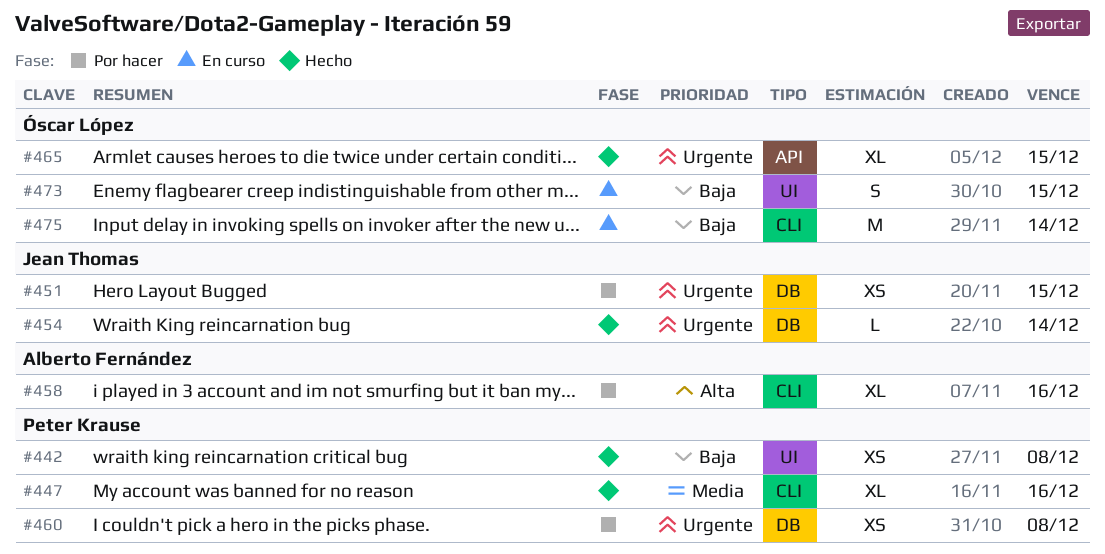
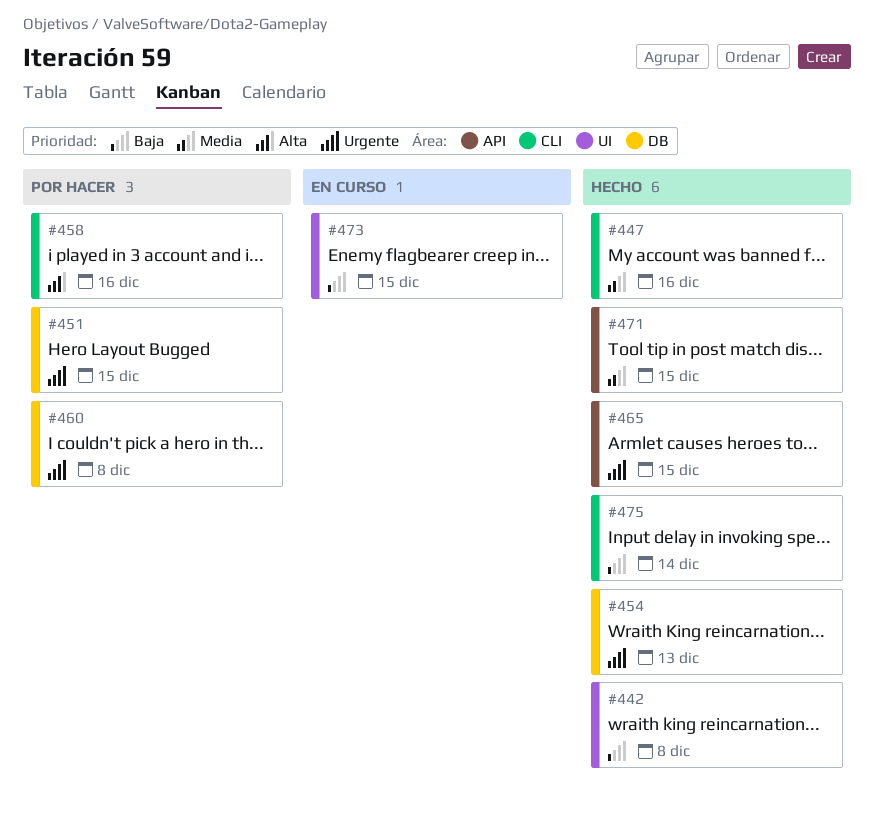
#454, due: Dec 14 -> Dec 13
#471: none -> present
#475, status: En curso -> Hecho

